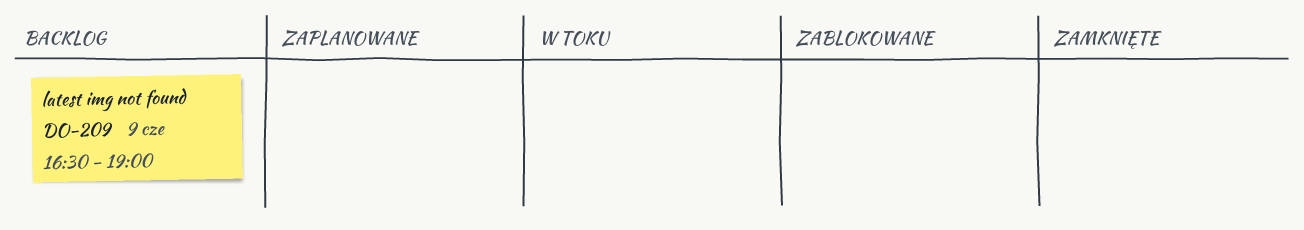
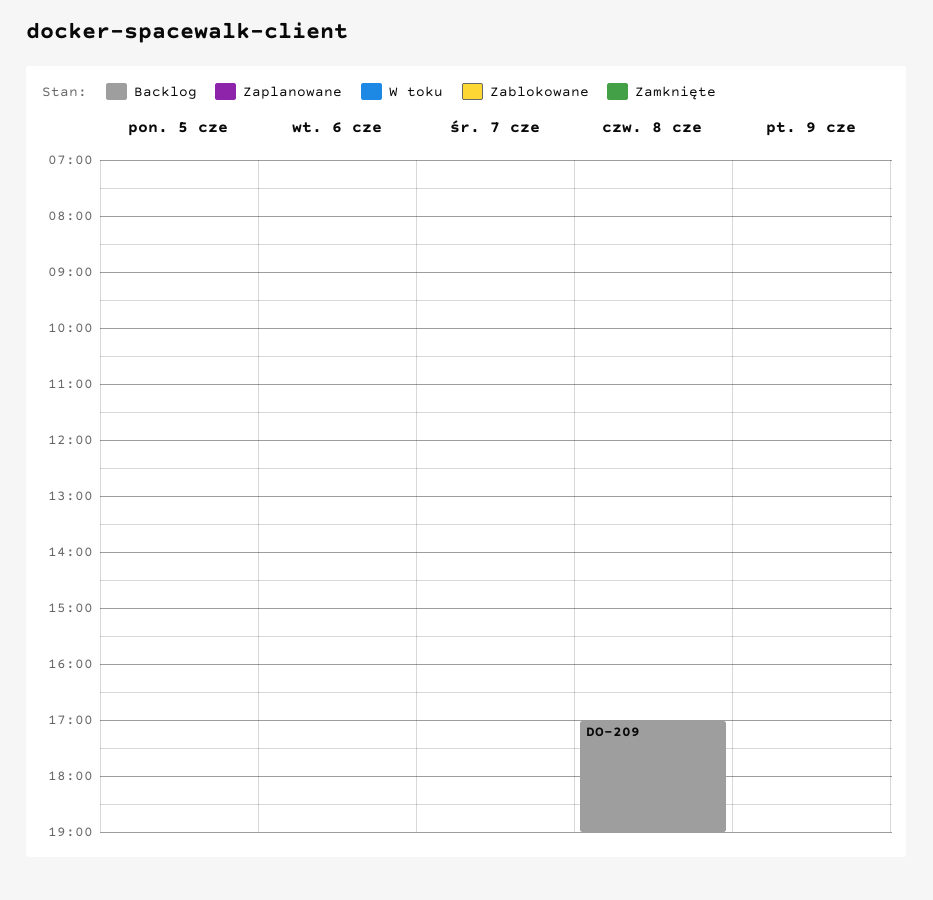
DO-209, day: Jun 9 -> Jun 8
DO-209, begins: 16:30 -> 17:00

